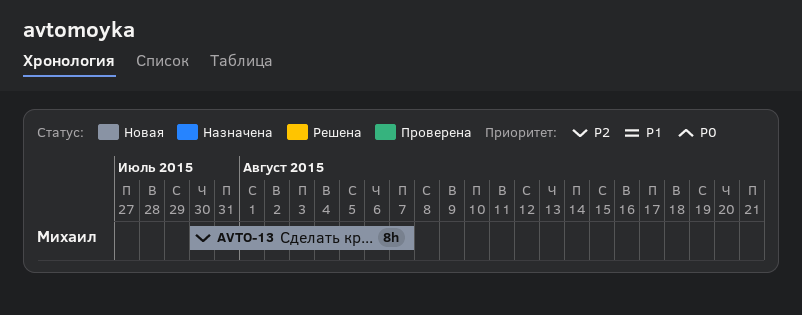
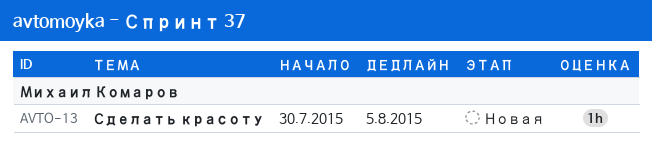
AVTO-13, estimate: 8h -> 1h
AVTO-13, due: Aug 7 -> Aug 5

